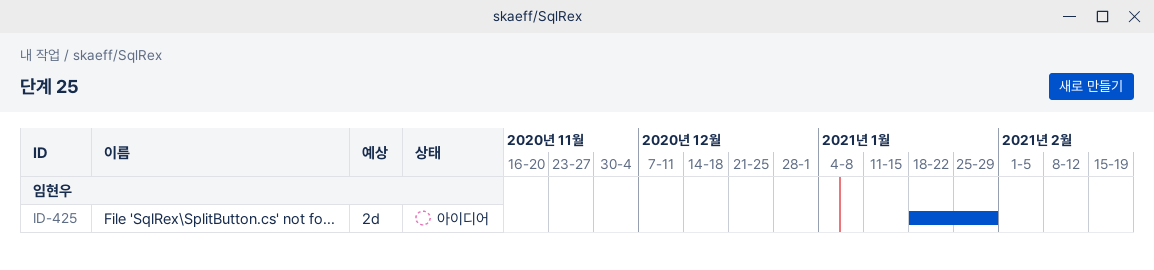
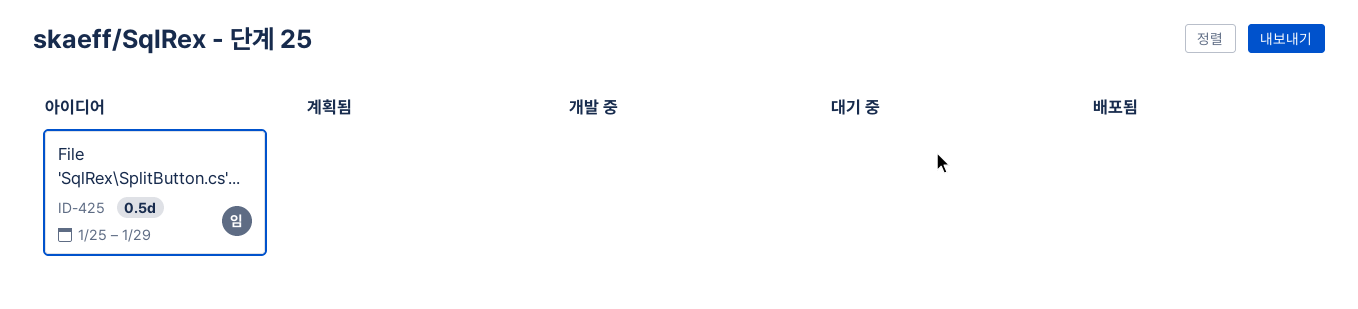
ID-425, estimate: 2d -> 0.5d
ID-425, start: Jan 18 -> Jan 25

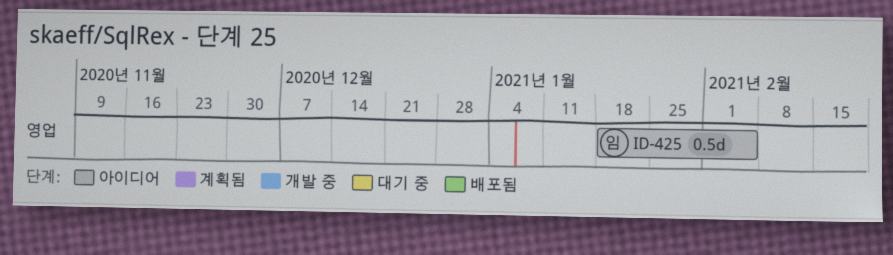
ID-425, start: Jan 25 -> Jan 18
ID-425, due: Jan 29 -> Feb 5

